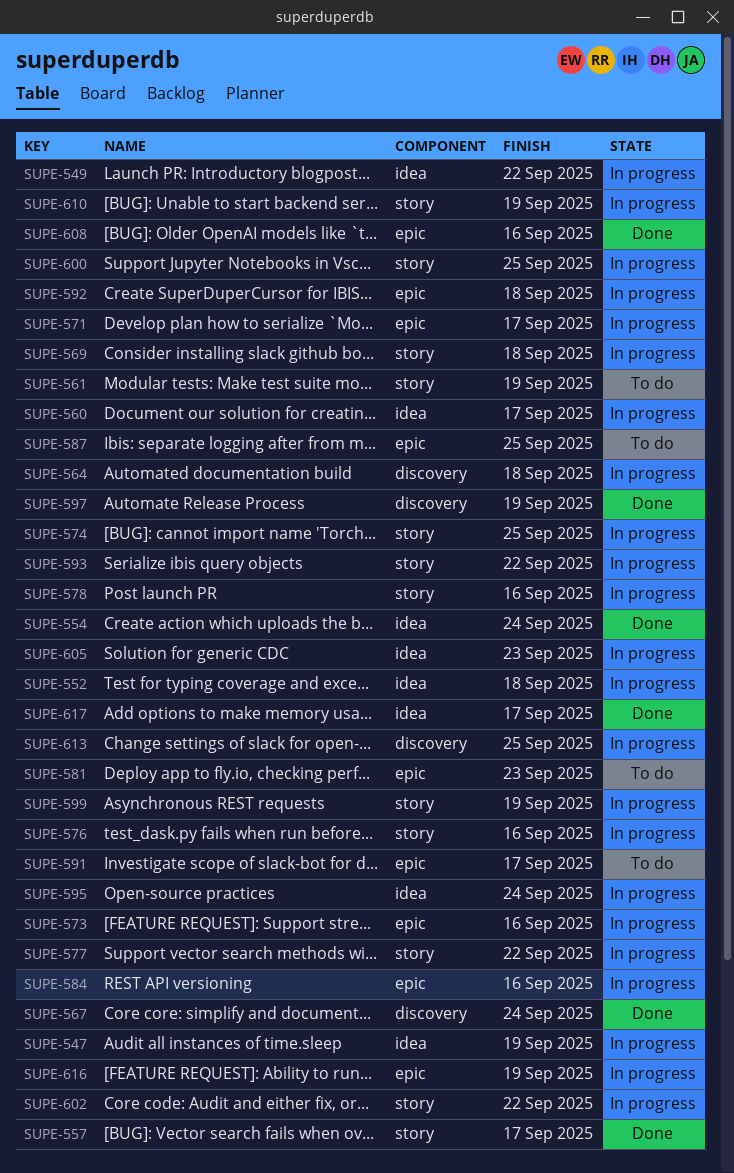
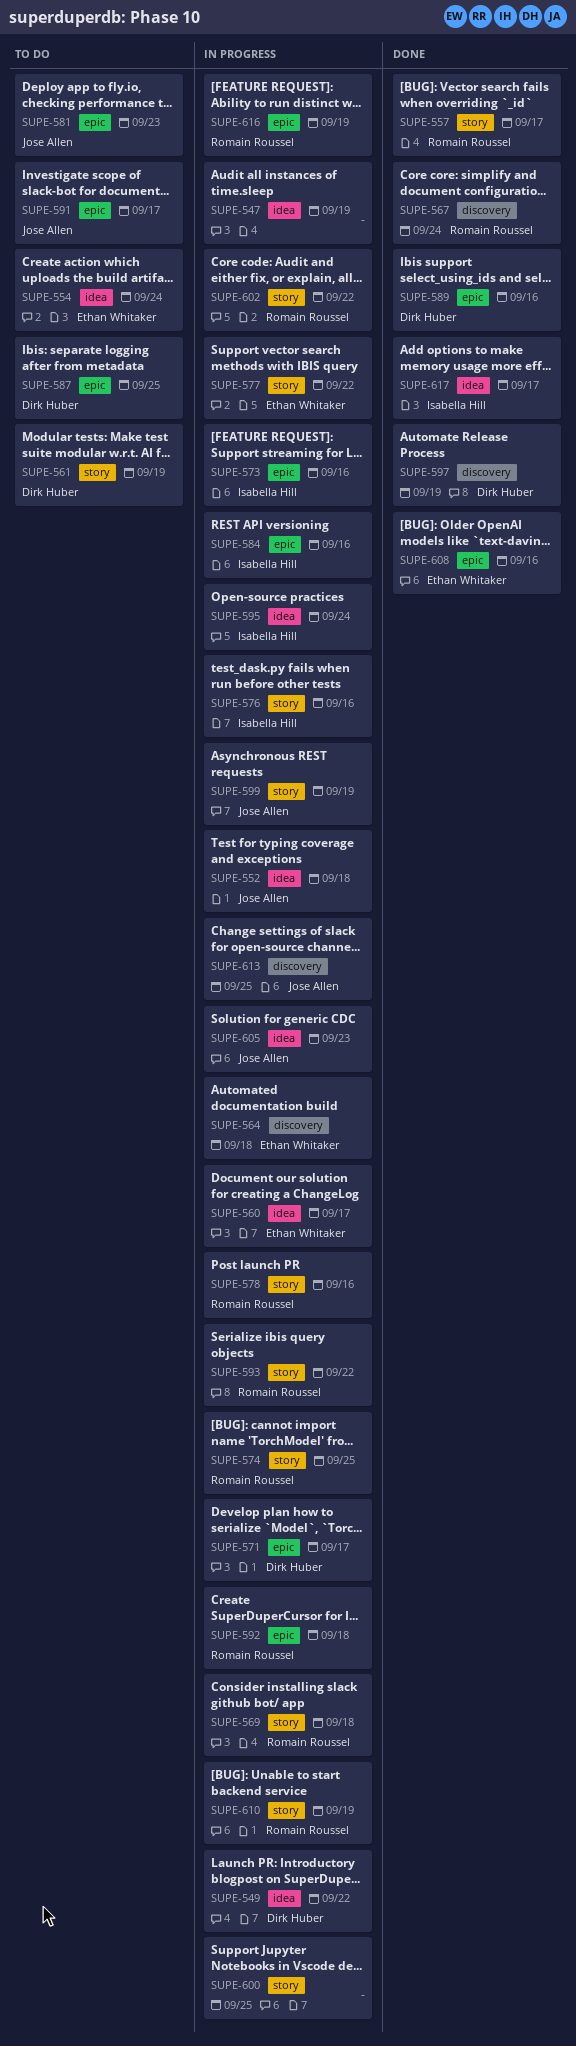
SUPE-554, status: Done -> To do
SUPE-589: none -> present

